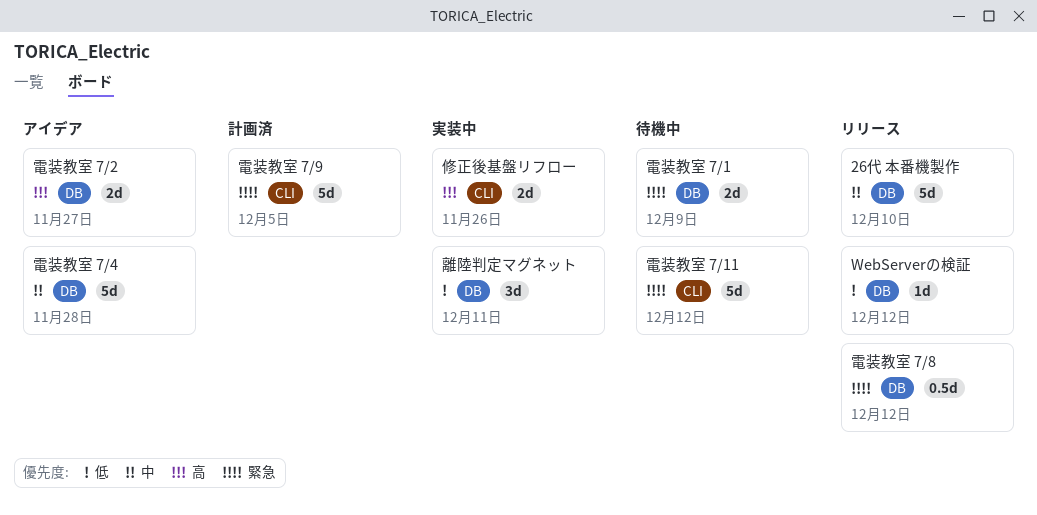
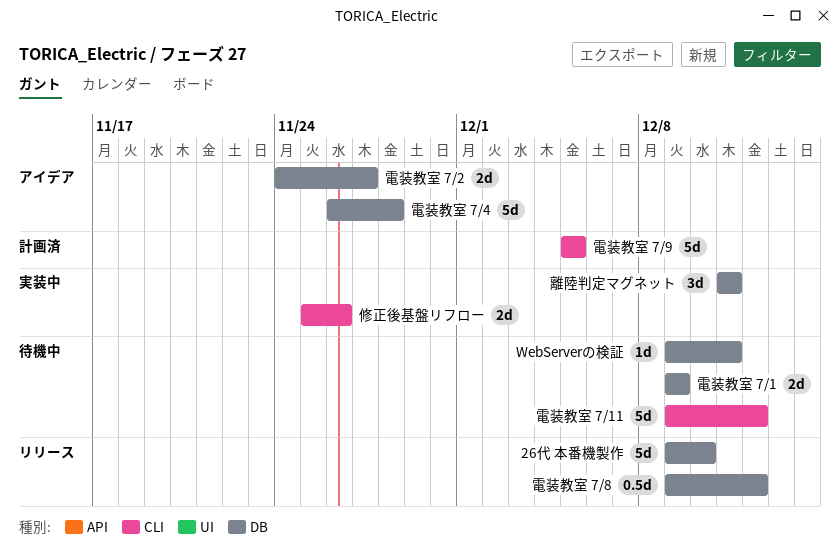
WebServerの検証, status: リリース -> 待機中
WebServerの検証, due: Dec 12 -> Dec 11

